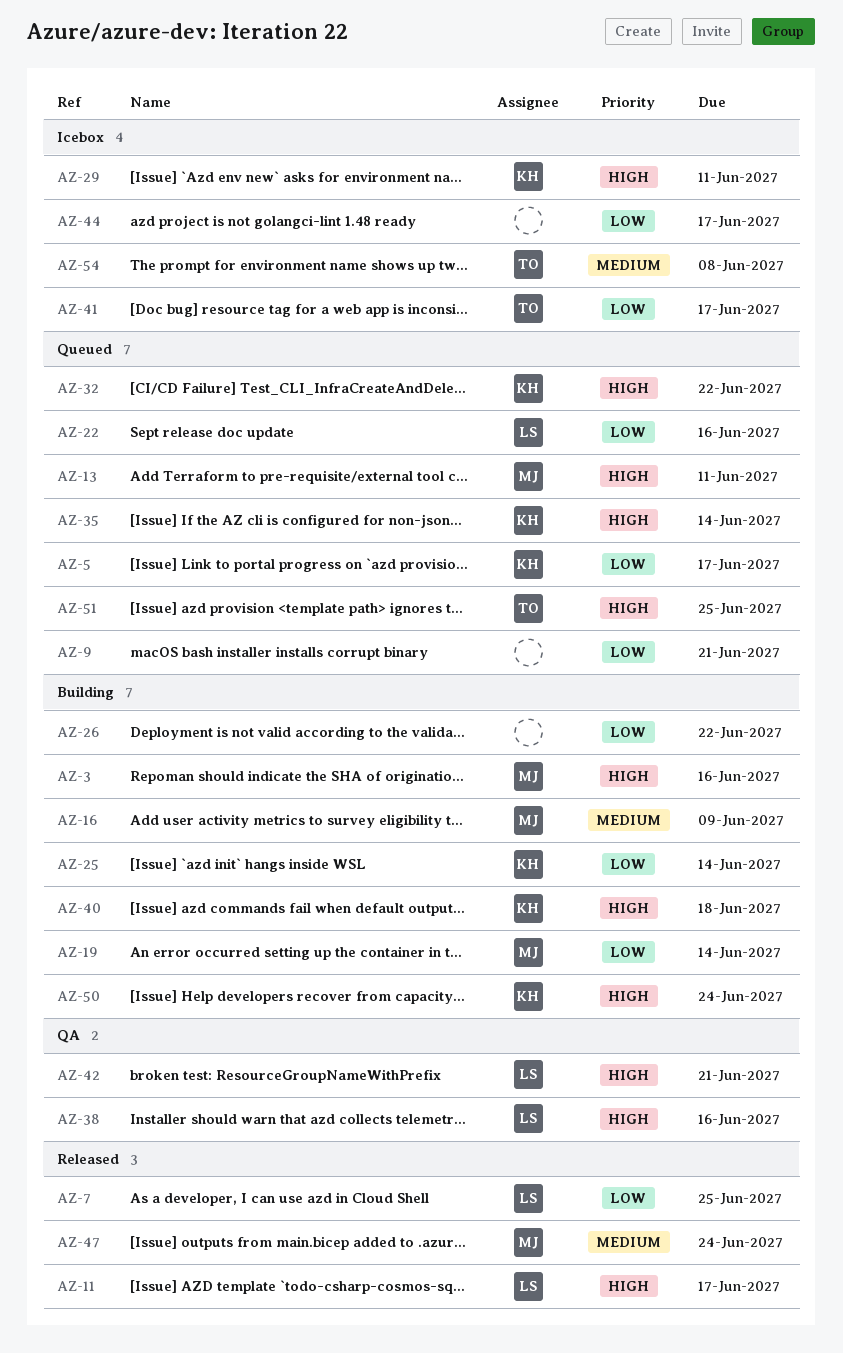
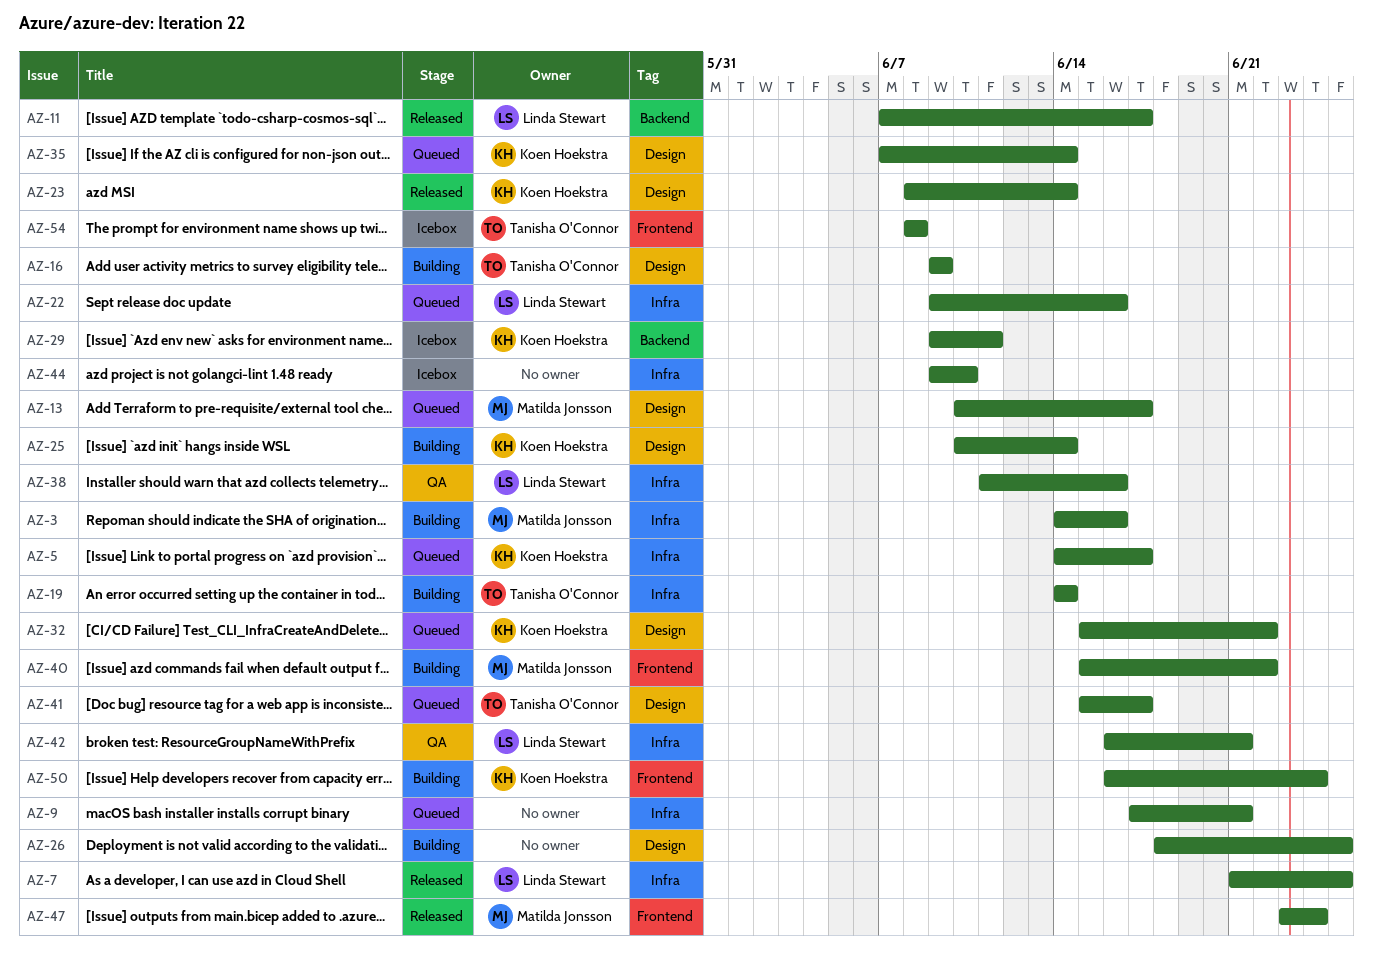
AZ-13, due: Jun 11 -> Jun 17
AZ-16, owner: Matilda Jonsson -> Tanisha O'Connor
AZ-19, owner: Matilda Jonsson -> Tanisha O'Connor
AZ-23: none -> present
AZ-26, due: Jun 22 -> Jun 25
AZ-40, owner: Koen Hoekstra -> Matilda Jonsson
AZ-40, due: Jun 18 -> Jun 22
AZ-41, status: Icebox -> Queued
AZ-44, due: Jun 17 -> Jun 10
AZ-51: present -> none

